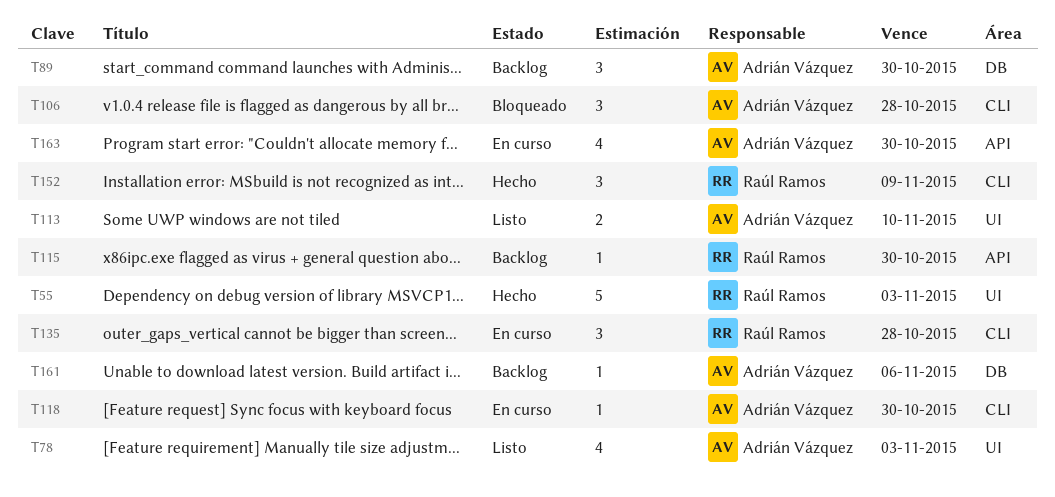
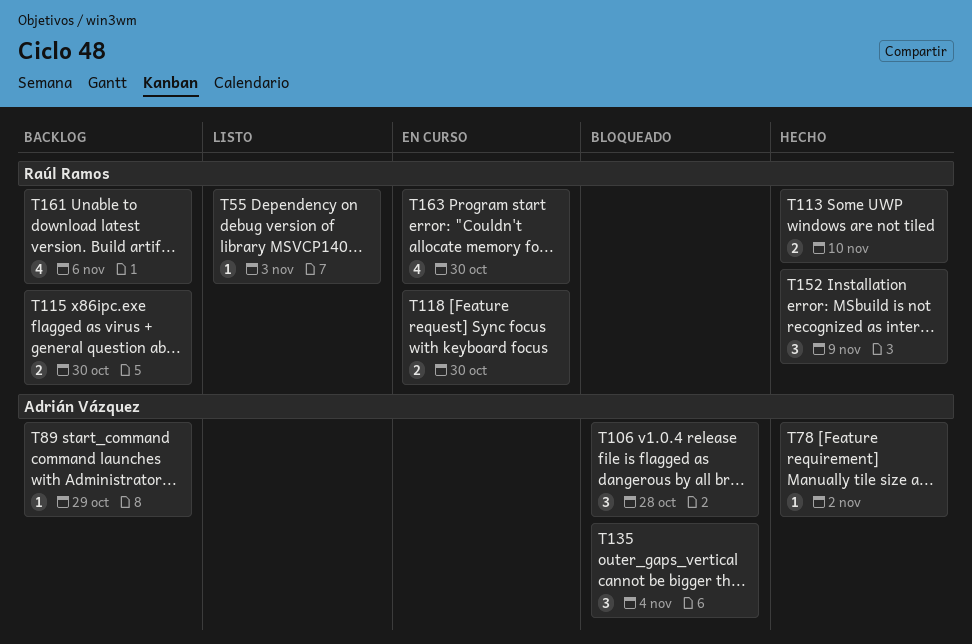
T55, status: Hecho -> Listo
T55, estimate: 5 -> 1
T78, status: Listo -> Hecho
T78, estimate: 4 -> 1
T78, due: Nov 3 -> Nov 2
T89, estimate: 3 -> 1
T89, due: Oct 30 -> Oct 29
T113, status: Listo -> Hecho
T113, owner: Adrián Vázquez -> Raúl Ramos
T115, estimate: 1 -> 2
T118, owner: Adrián Vázquez -> Raúl Ramos
T118, estimate: 1 -> 2
T135, status: En curso -> Bloqueado
T135, owner: Raúl Ramos -> Adrián Vázquez
T135, due: Oct 28 -> Nov 4
T161, owner: Adrián Vázquez -> Raúl Ramos
T161, estimate: 1 -> 4
T163, owner: Adrián Vázquez -> Raúl Ramos

